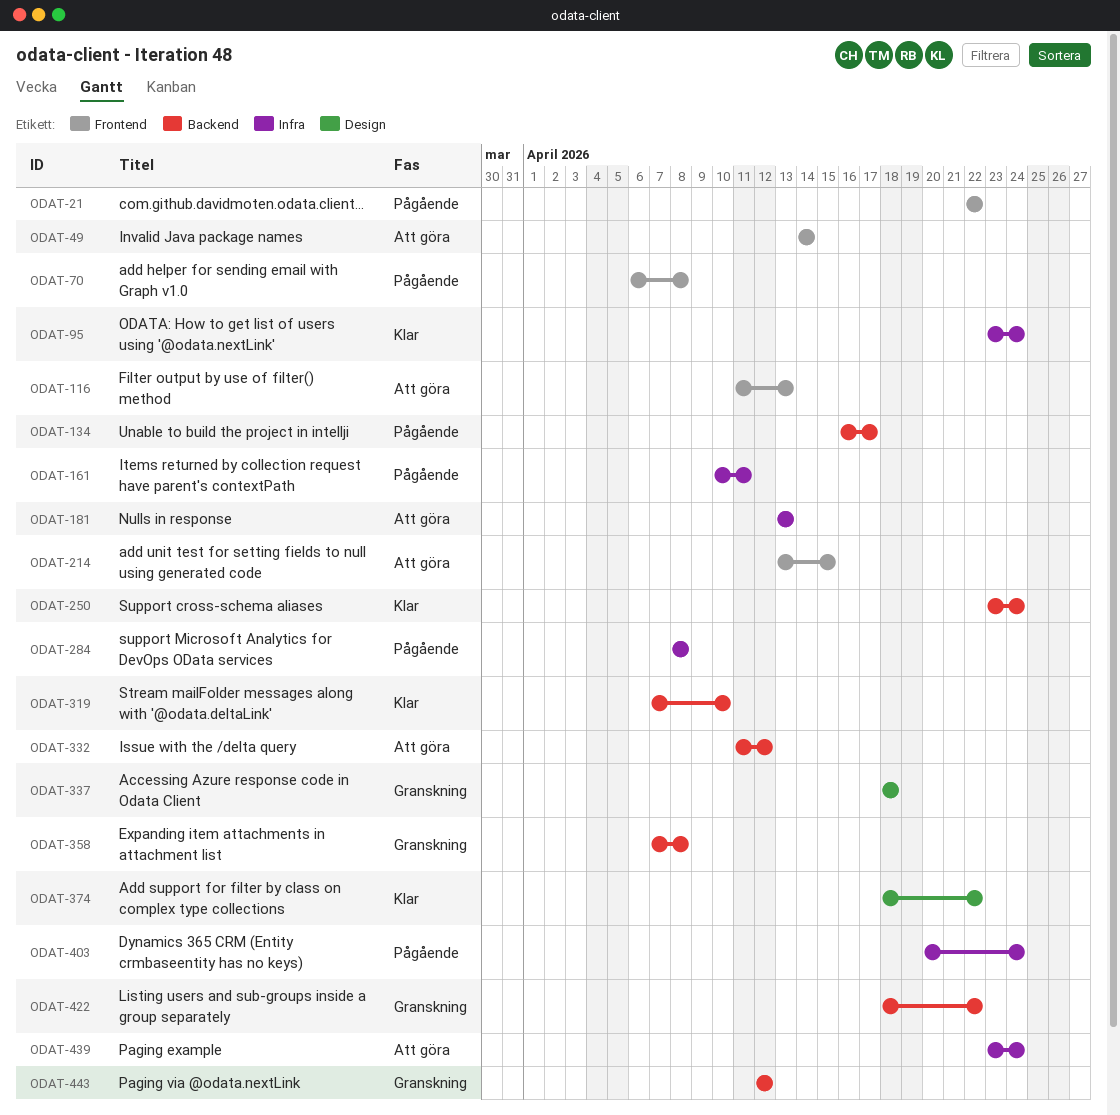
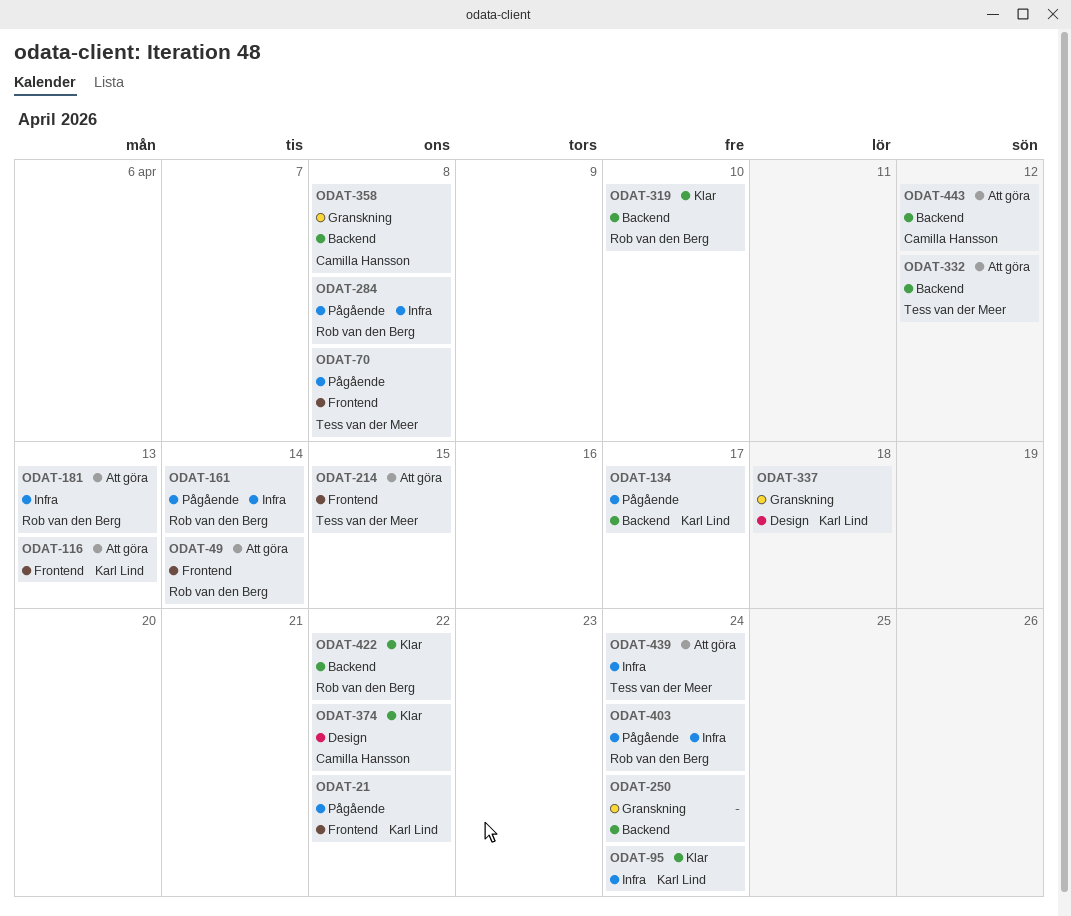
ODAT-161, due: Apr 11 -> Apr 14
ODAT-250, status: Klar -> Granskning
ODAT-422, status: Granskning -> Klar
ODAT-443, status: Granskning -> Att göra

